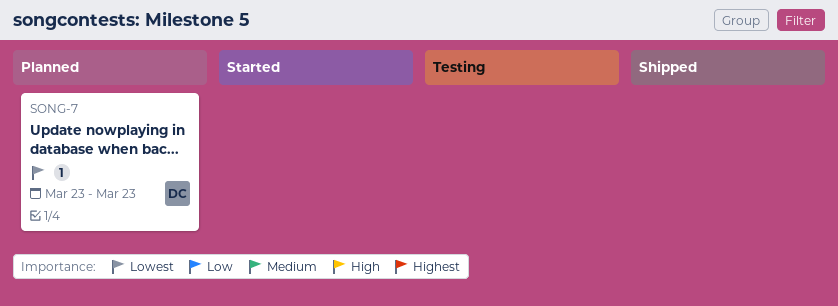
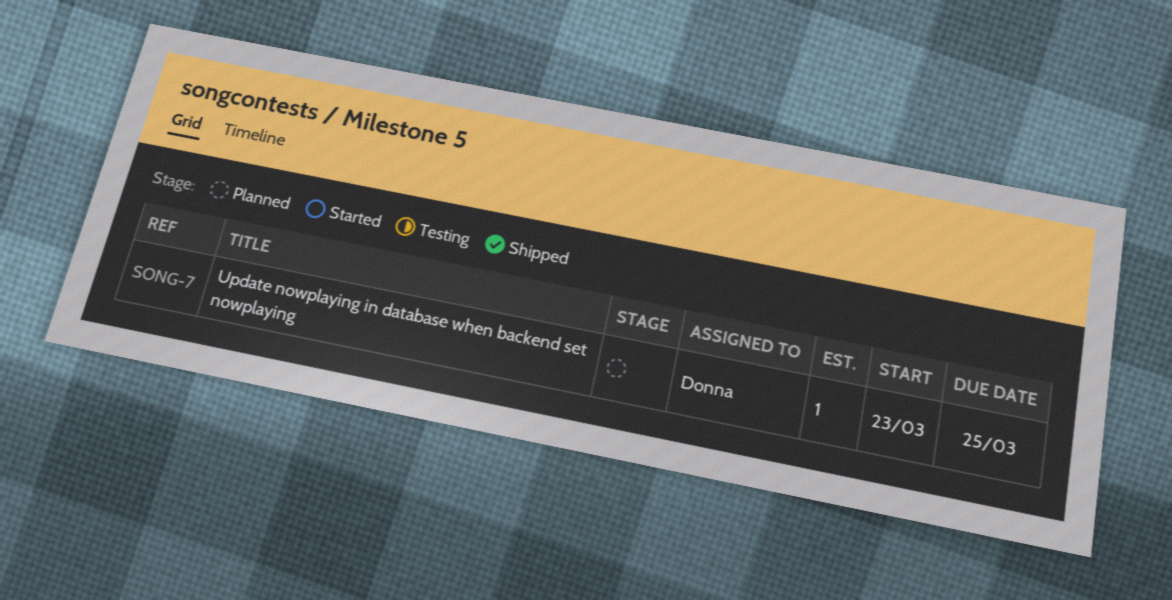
SONG-7, due: Mar 23 -> Mar 25

